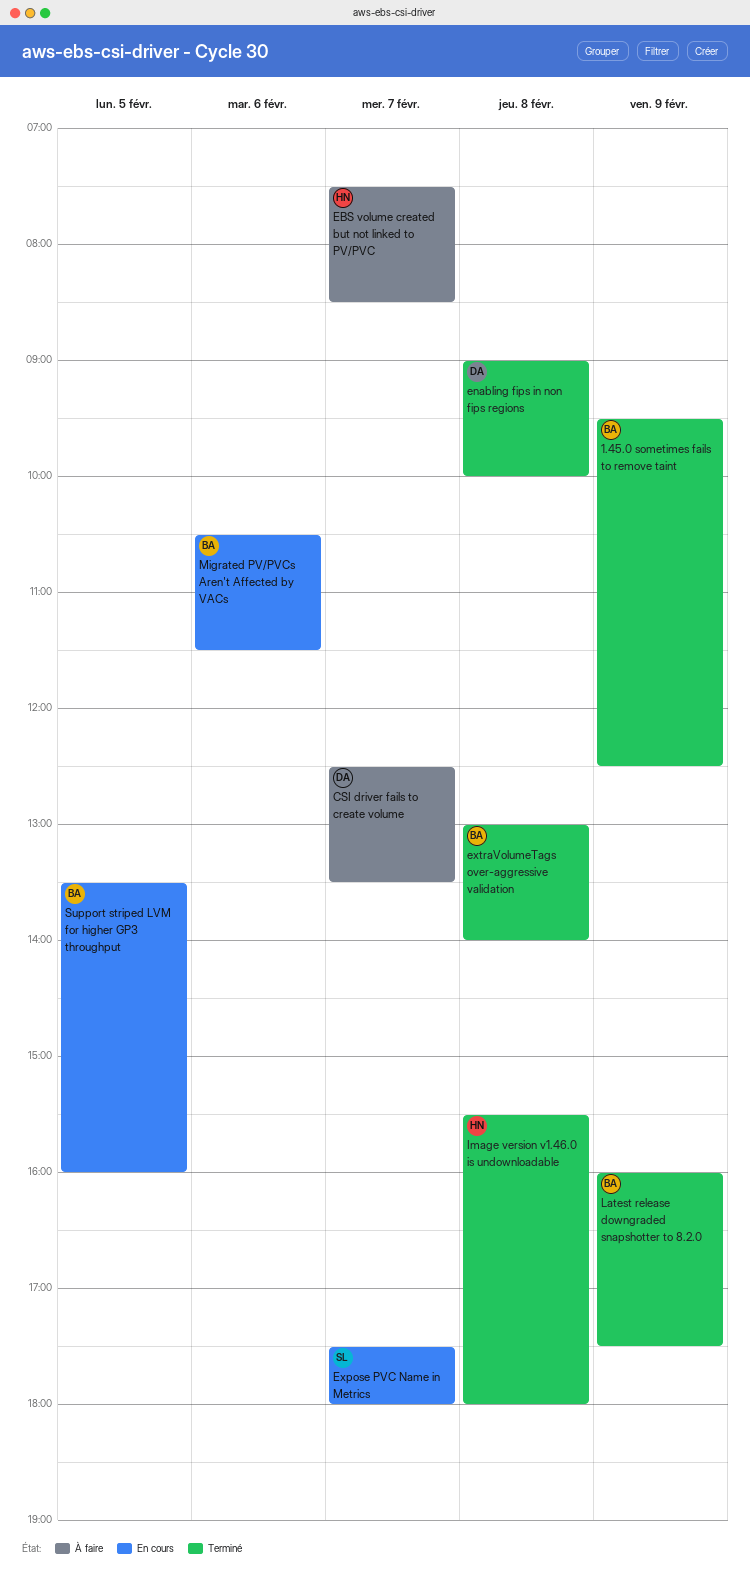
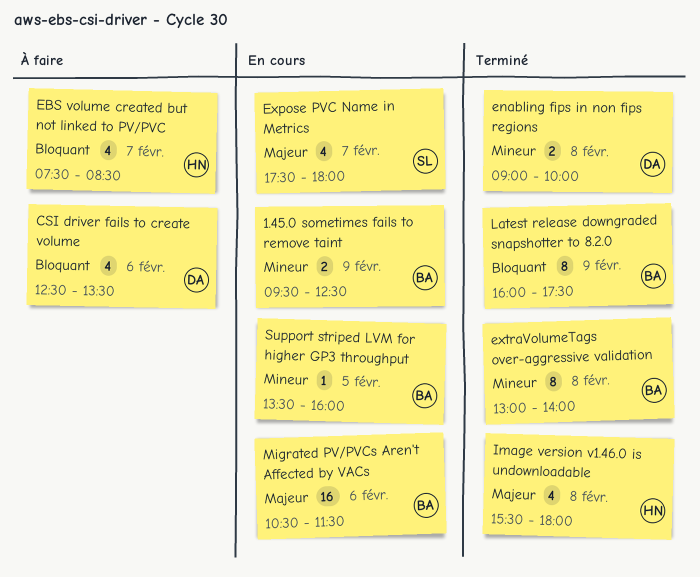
1.45.0 sometimes fails to remove taint, status: Terminé -> En cours
CSI driver fails to create volume, day: Feb 7 -> Feb 6

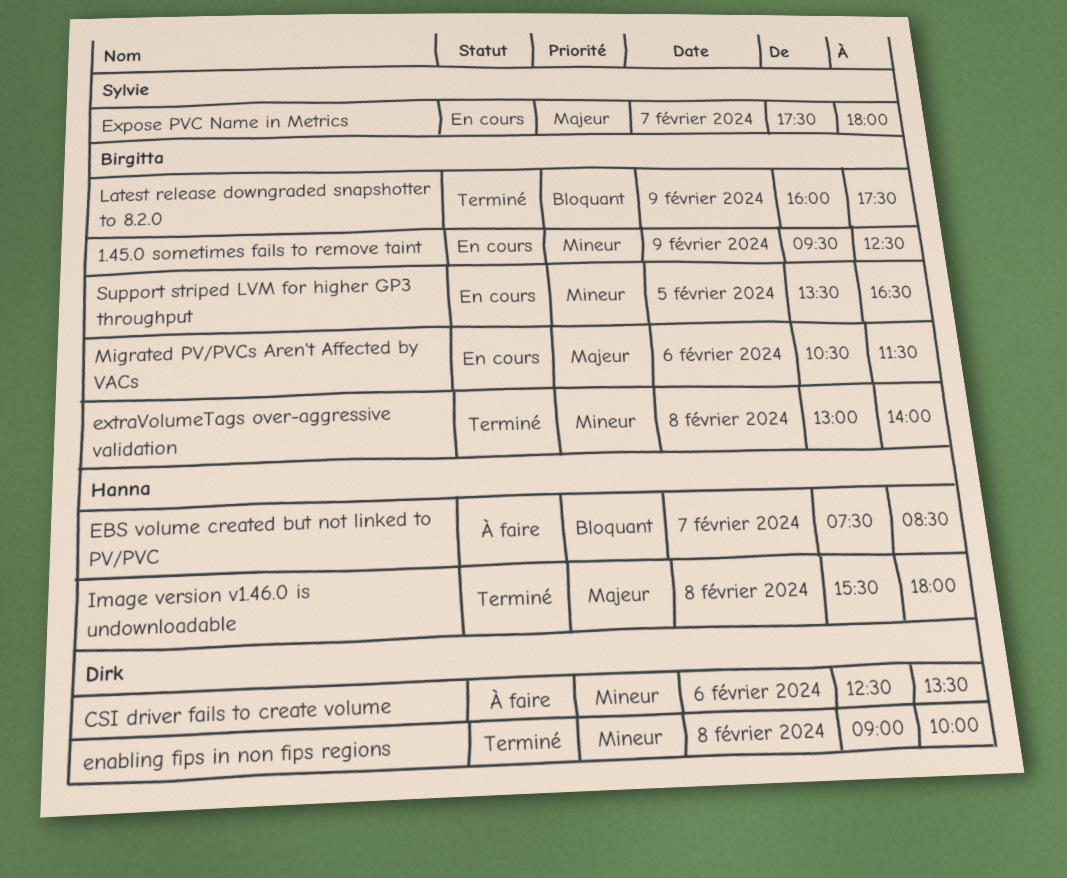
CSI driver fails to create volume, priority: Bloquant -> Mineur
Support striped LVM for higher GP3 throughput, ends: 16:00 -> 16:30

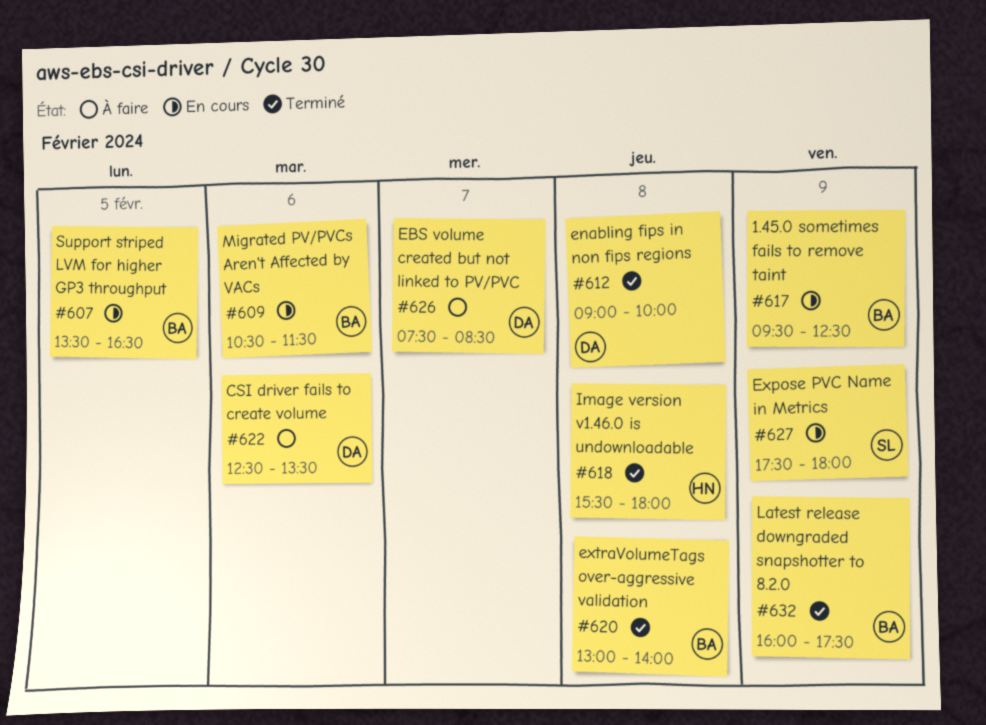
EBS volume created but not linked to PV/PVC, owner: Hanna -> Dirk
Expose PVC Name in Metrics, day: Feb 7 -> Feb 9

